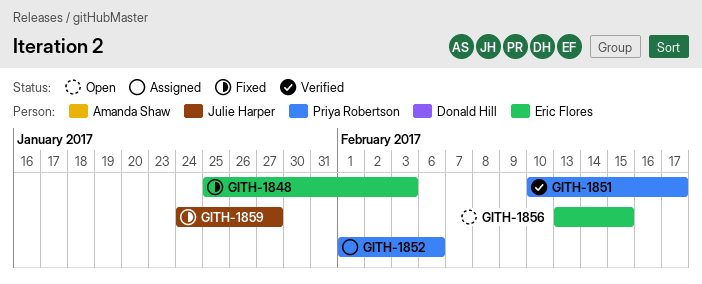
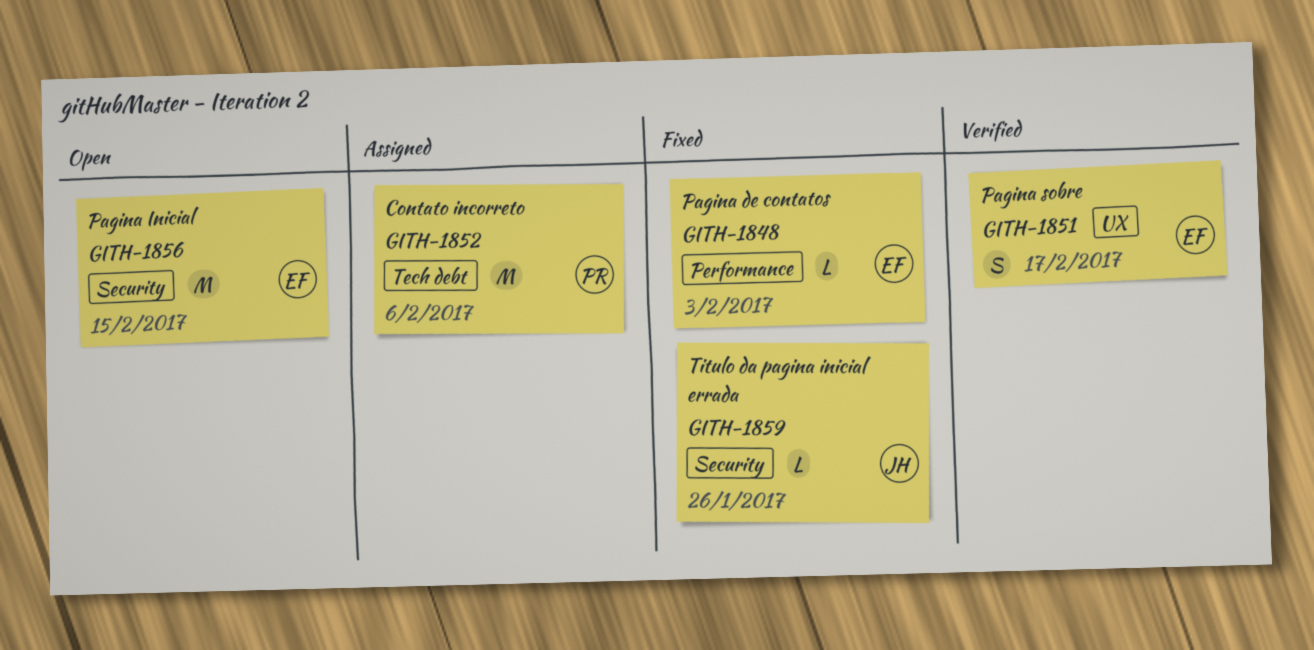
GITH-1851, owner: Priya Robertson -> Eric Flores
GITH-1859, due: Jan 27 -> Jan 26

